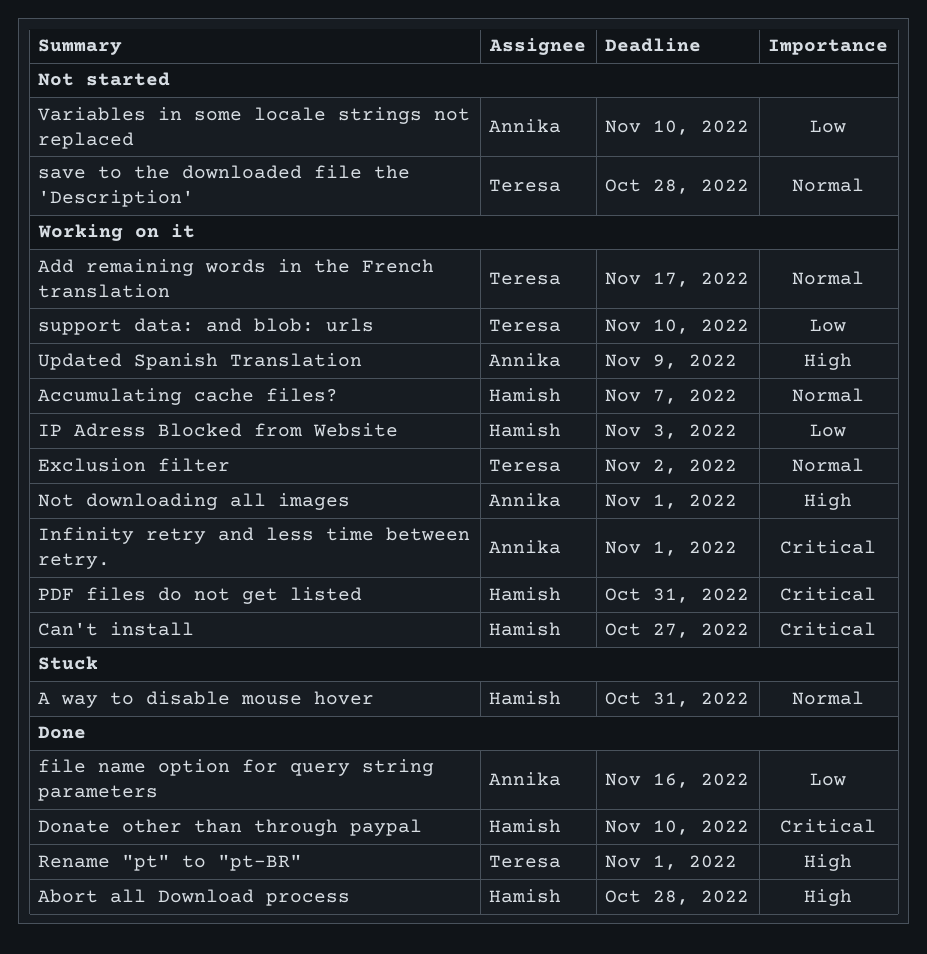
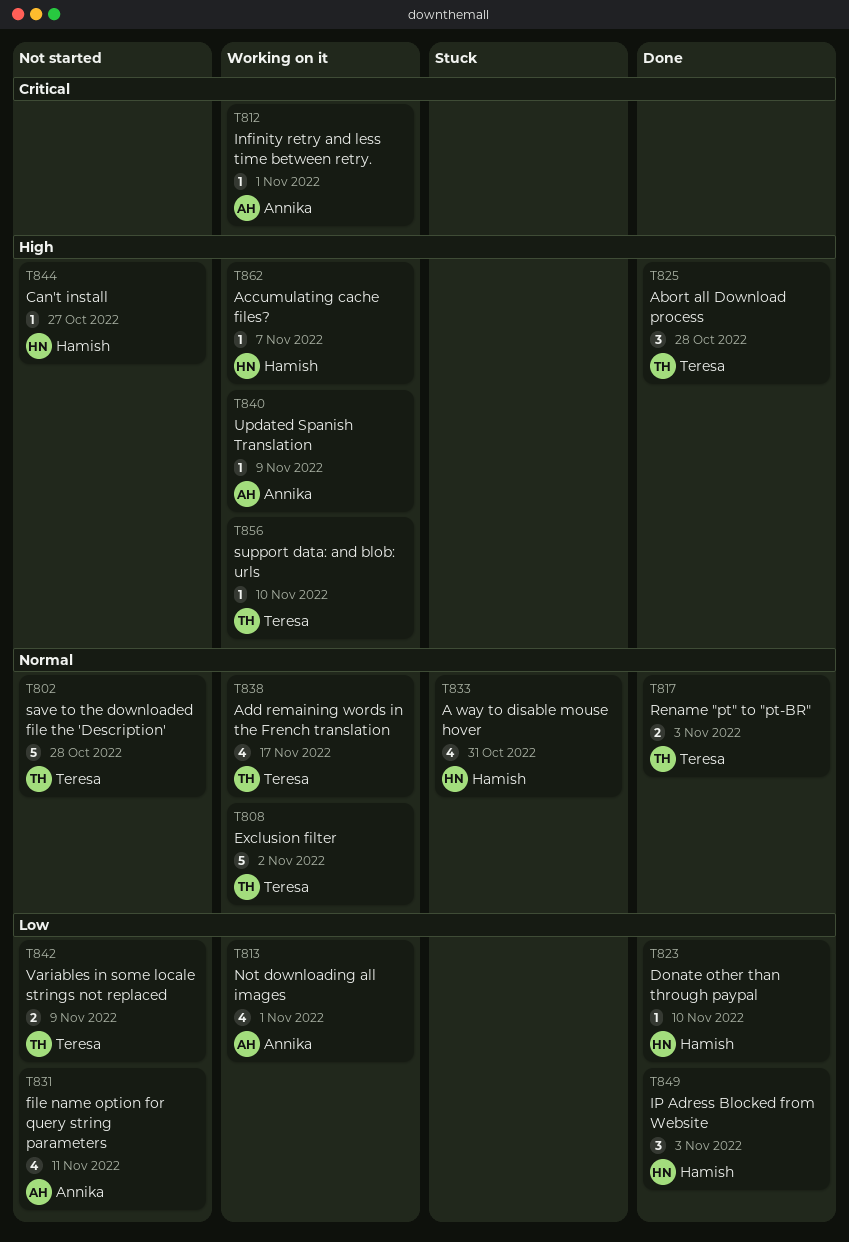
Abort all Download process, owner: Hamish -> Teresa
Accumulating cache files?, priority: Normal -> High
Can't install, status: Working on it -> Not started
Can't install, priority: Critical -> High
Donate other than through paypal, priority: Critical -> Low
file name option for query string parameters, status: Done -> Not started
file name option for query string parameters, due: Nov 16 -> Nov 11
IP Adress Blocked from Website, status: Working on it -> Done
Not downloading all images, priority: High -> Low
PDF files do not get listed: present -> none
Rename "pt" to "pt-BR", priority: High -> Normal
Rename "pt" to "pt-BR", due: Nov 1 -> Nov 3
support data: and blob: urls, priority: Low -> High
Variables in some locale strings not replaced, owner: Annika -> Teresa
Variables in some locale strings not replaced, due: Nov 10 -> Nov 9

